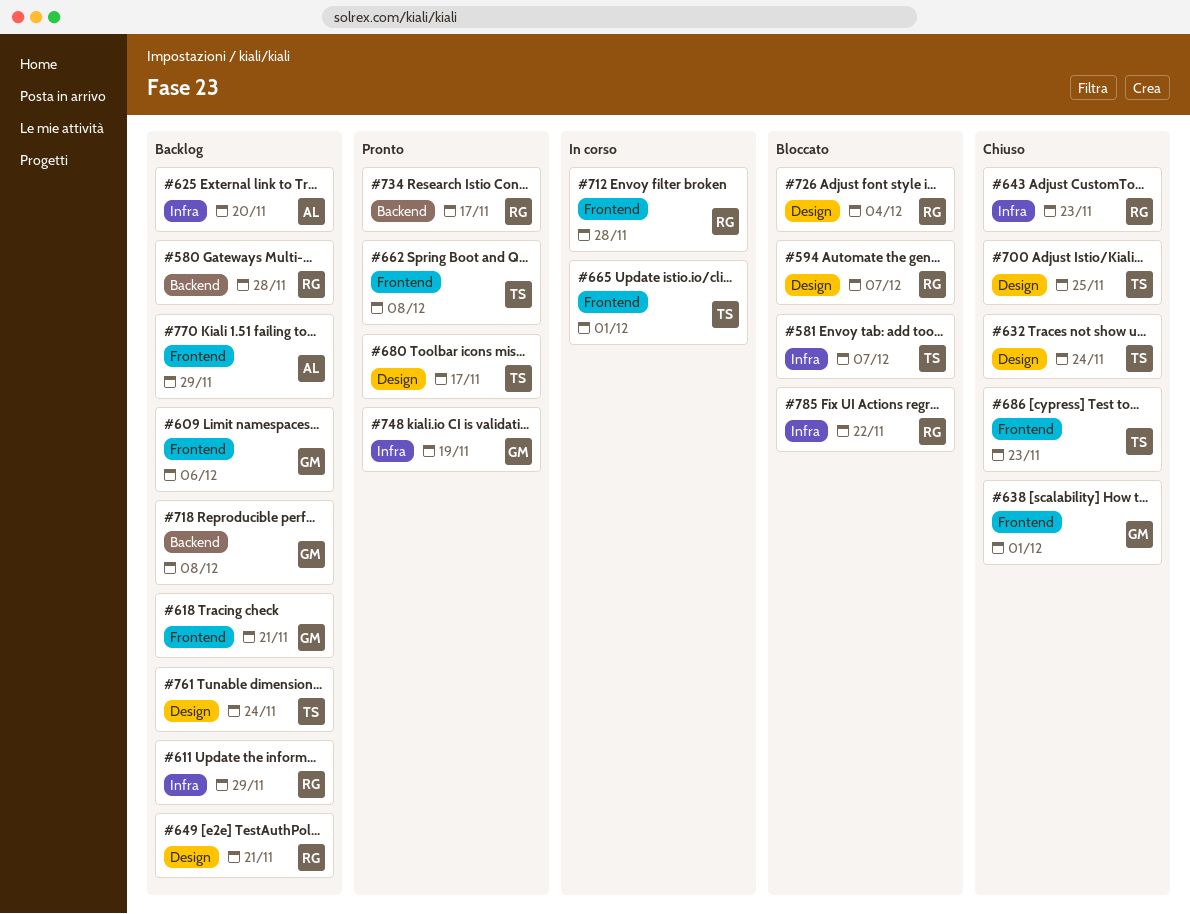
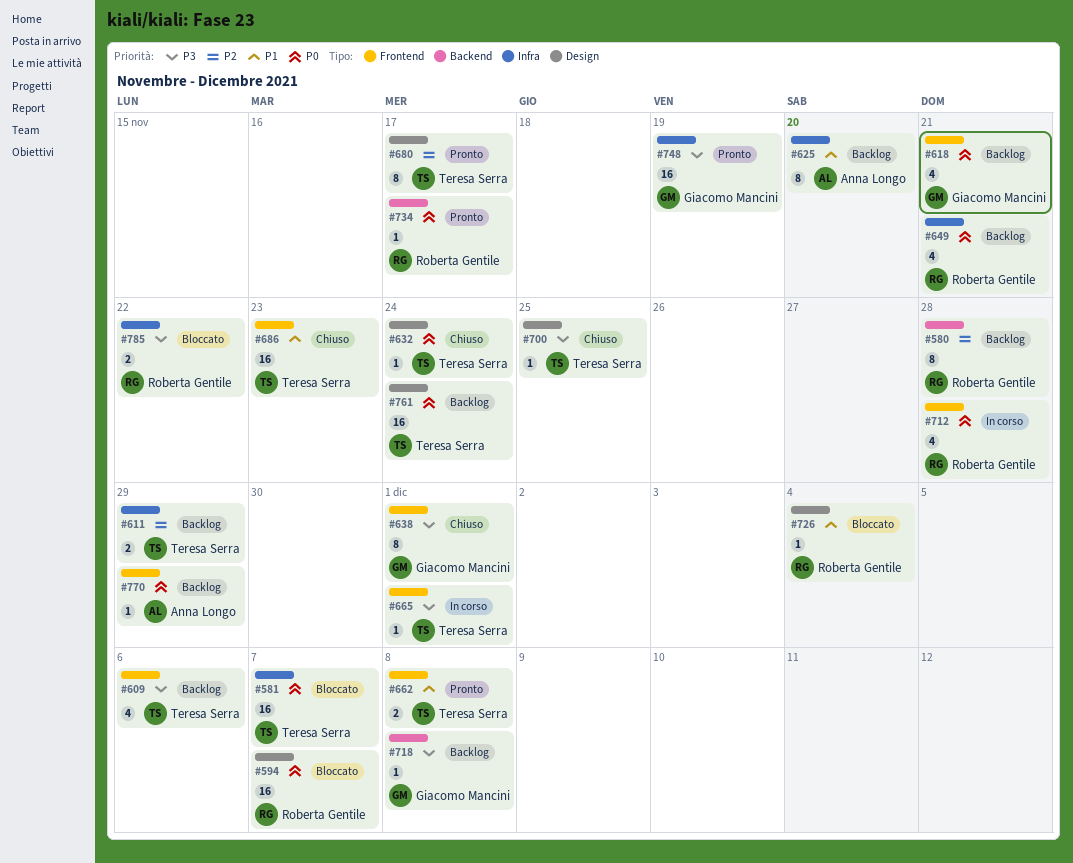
#609, owner: Giacomo Mancini -> Teresa Serra
#611, owner: Roberta Gentile -> Teresa Serra
#643: present -> none
#649, label: Design -> Infra

